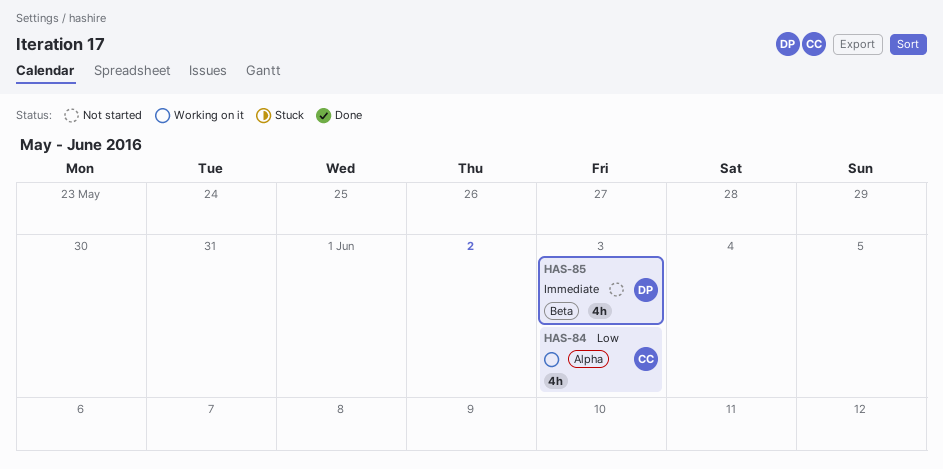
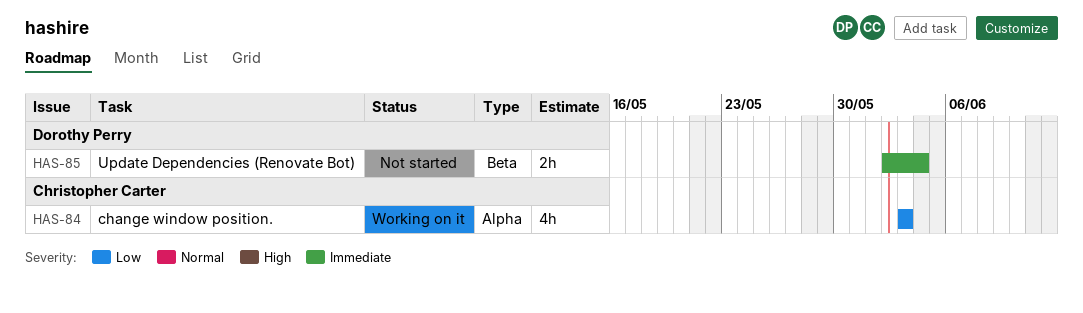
HAS-85, estimate: 4h -> 2h
HAS-85, due: Jun 3 -> Jun 4

